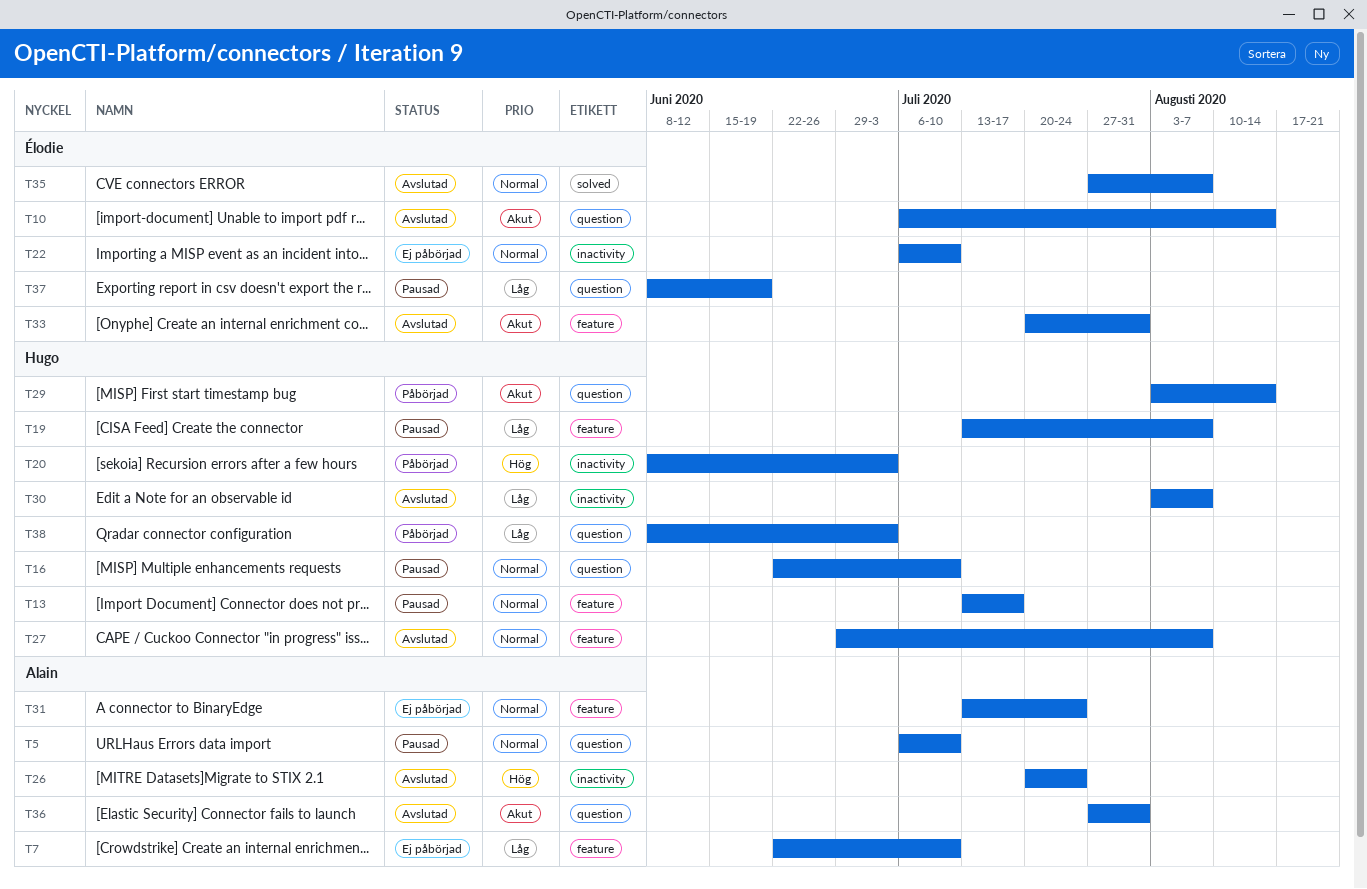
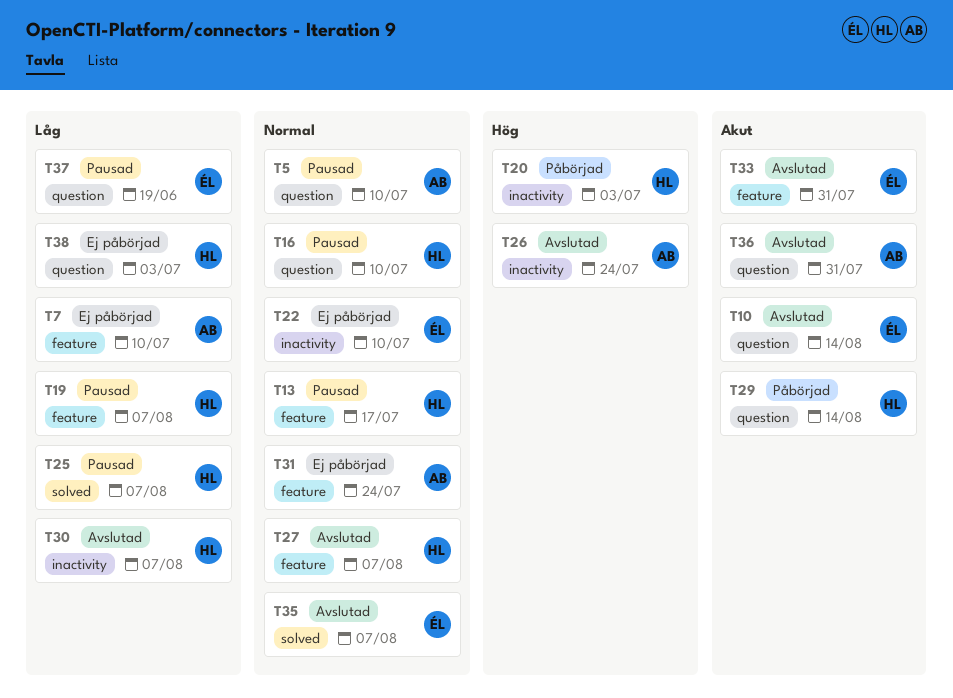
T25: none -> present
T38, status: Påbörjad -> Ej påbörjad

